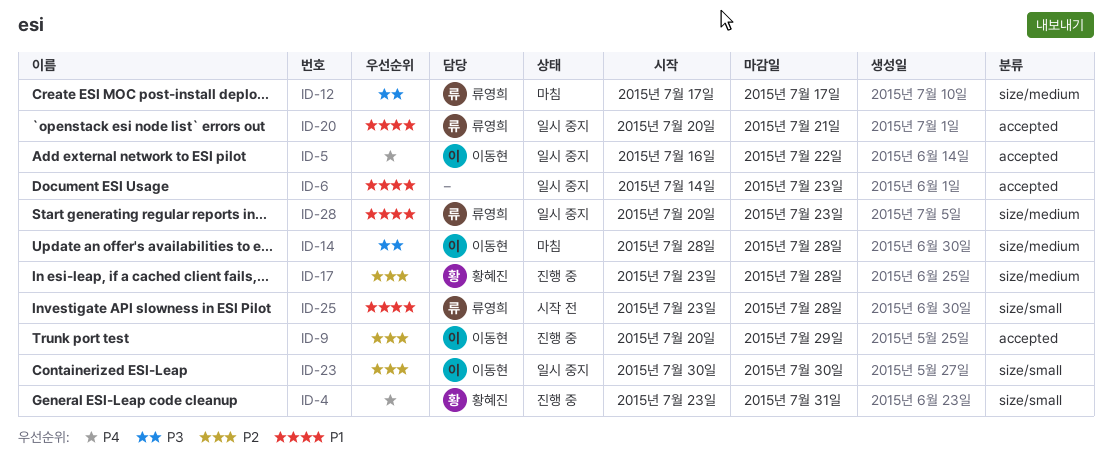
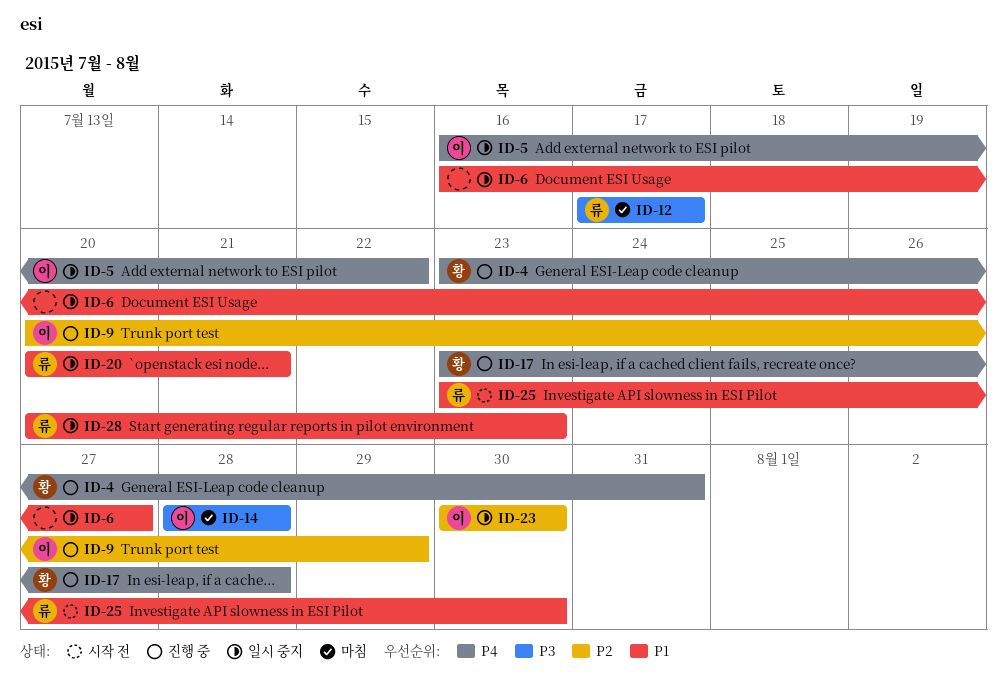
ID-6, start: Jul 14 -> Jul 16
ID-6, due: Jul 23 -> Jul 27
ID-17, priority: P2 -> P4
ID-25, due: Jul 28 -> Jul 30

